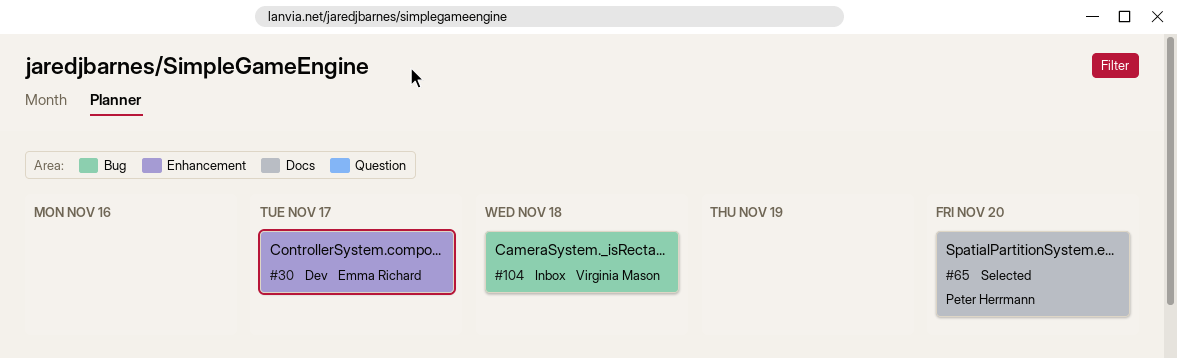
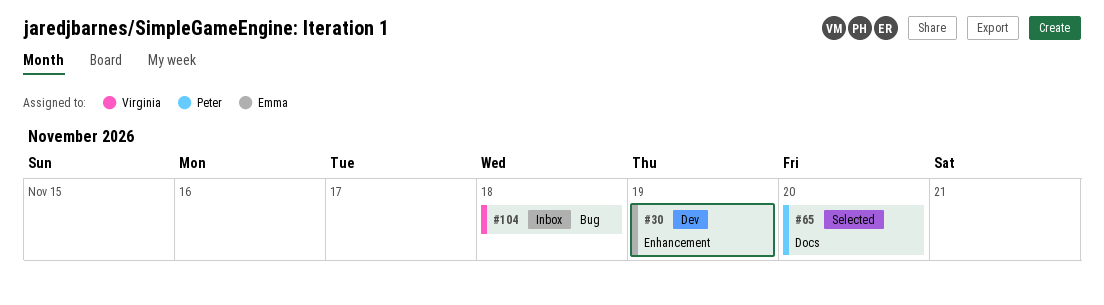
#30, due: Nov 17 -> Nov 19

